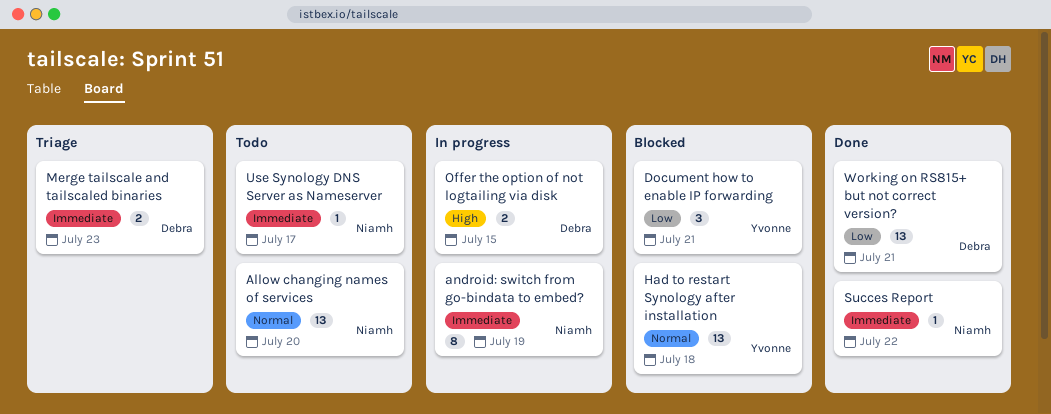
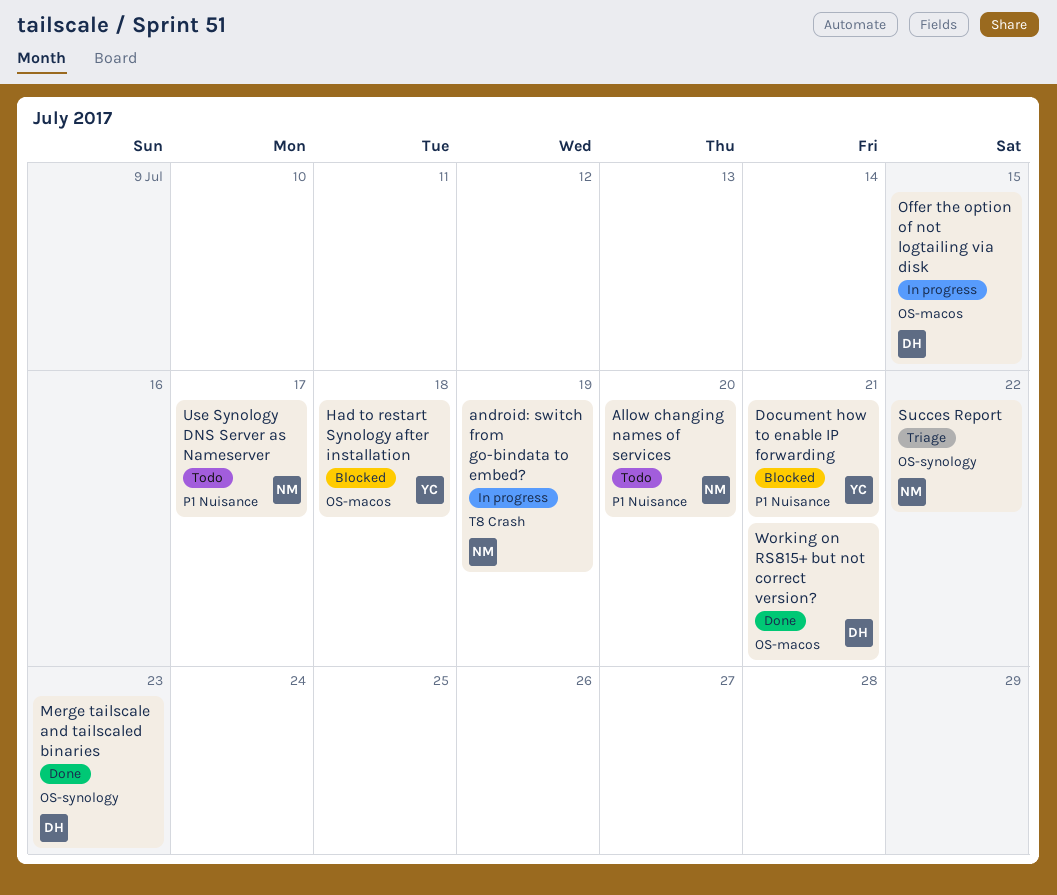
Merge tailscale and tailscaled binaries, status: Triage -> Done
Succes Report, status: Done -> Triage

